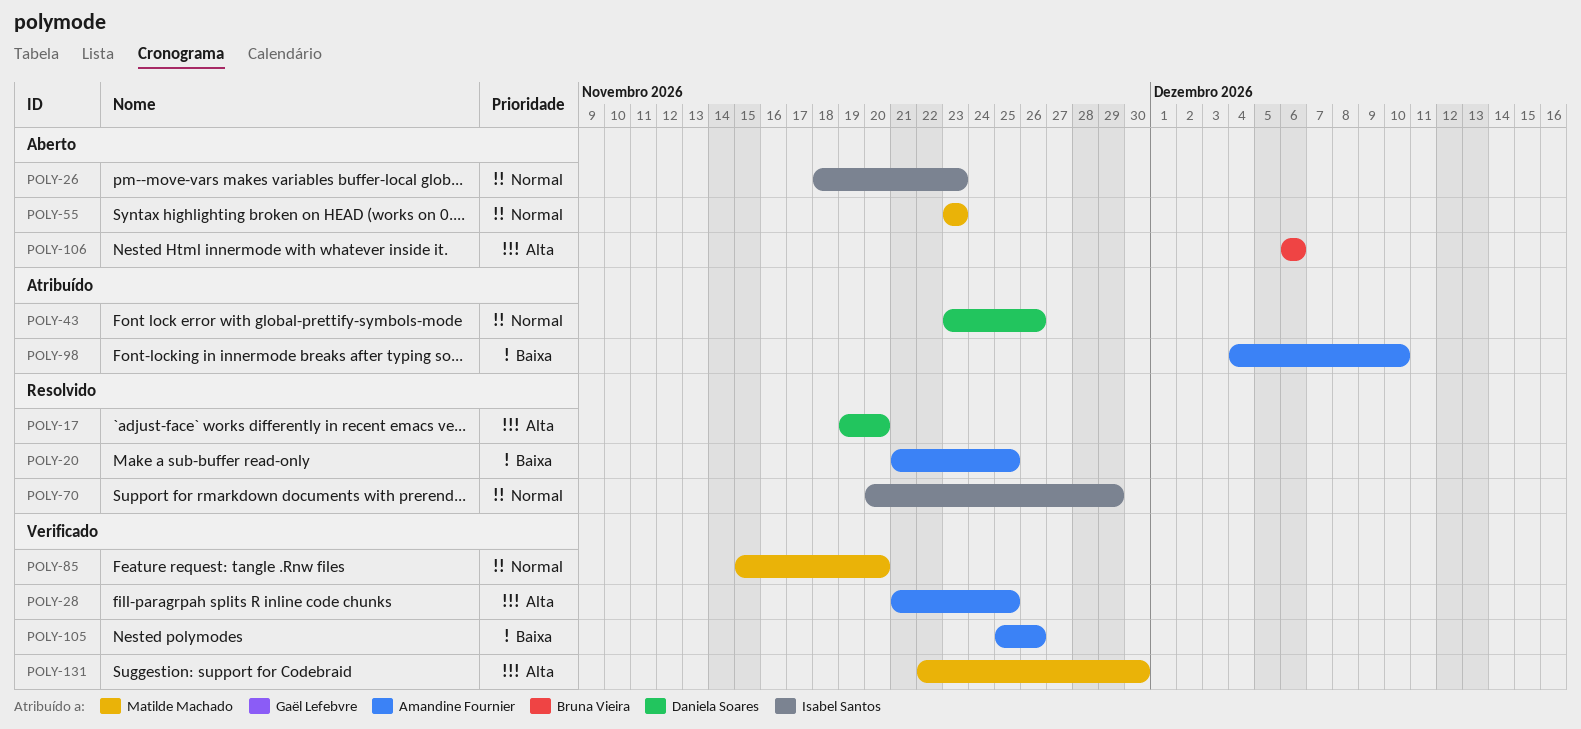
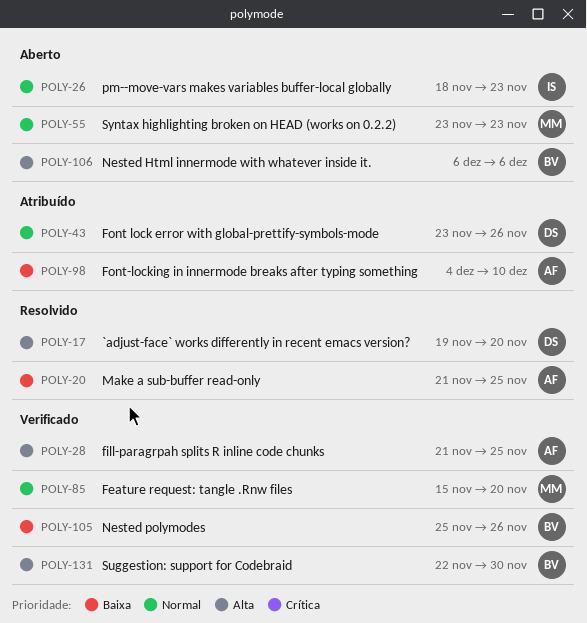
POLY-70: present -> none
POLY-105, owner: Amandine Fournier -> Bruna Vieira
POLY-131, owner: Matilde Machado -> Bruna Vieira

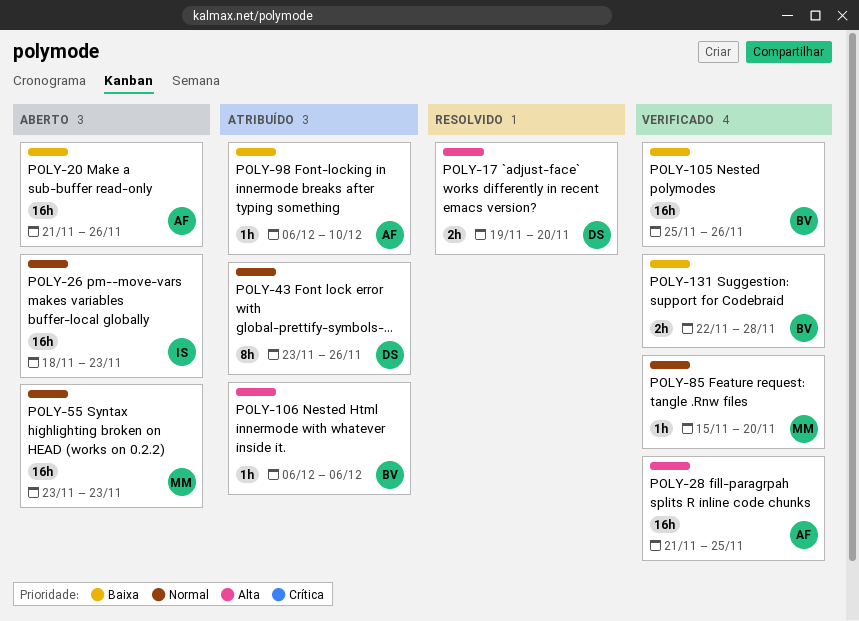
POLY-20, status: Resolvido -> Aberto
POLY-20, due: Nov 25 -> Nov 26
POLY-98, start: Dec 4 -> Dec 6
POLY-106, status: Aberto -> Atribuído
POLY-131, priority: Alta -> Baixa
POLY-131, due: Nov 30 -> Nov 28

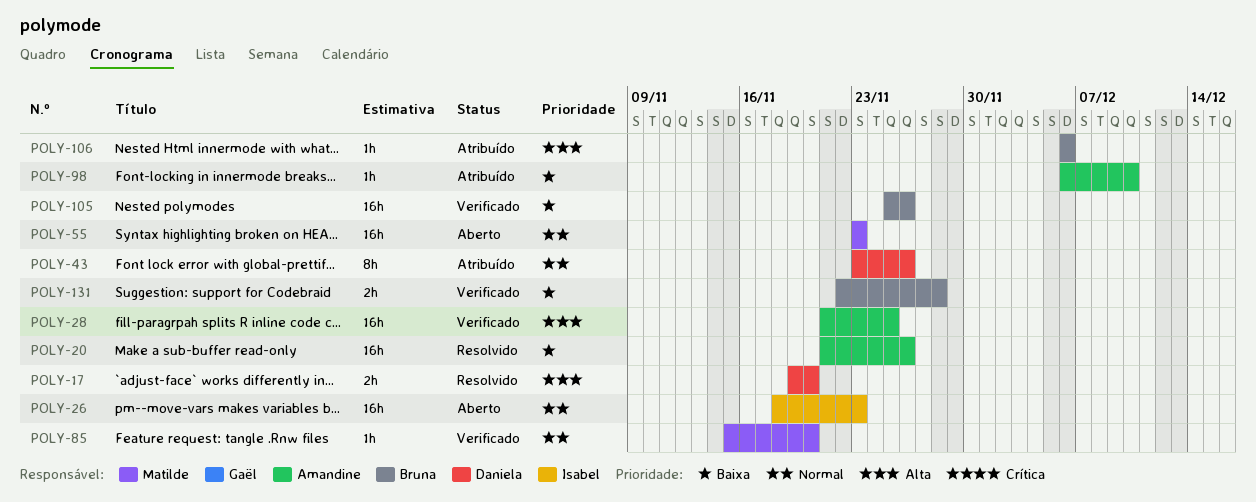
POLY-20, status: Aberto -> Resolvido

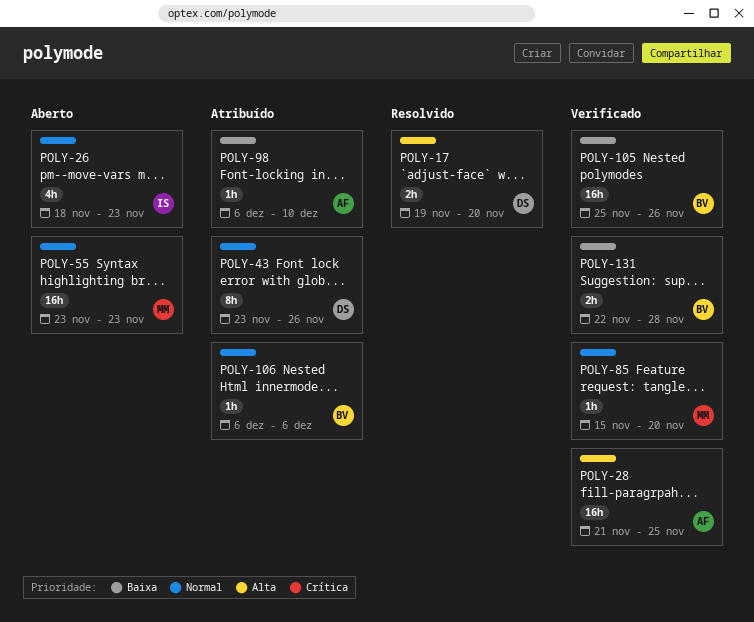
POLY-20: present -> none
POLY-26, estimate: 16h -> 4h
POLY-106, priority: Alta -> Normal

